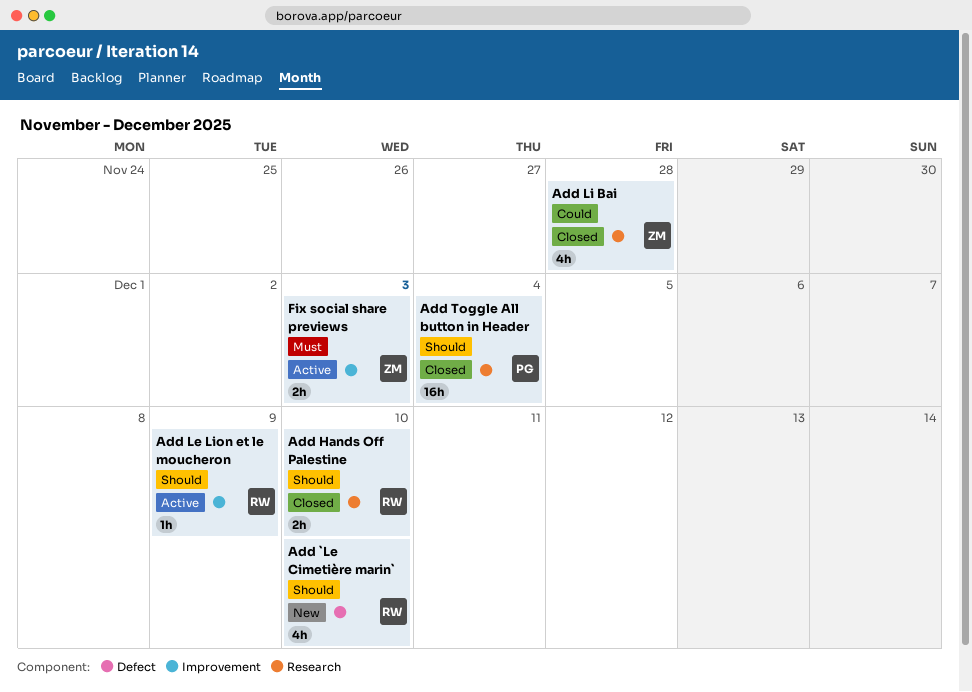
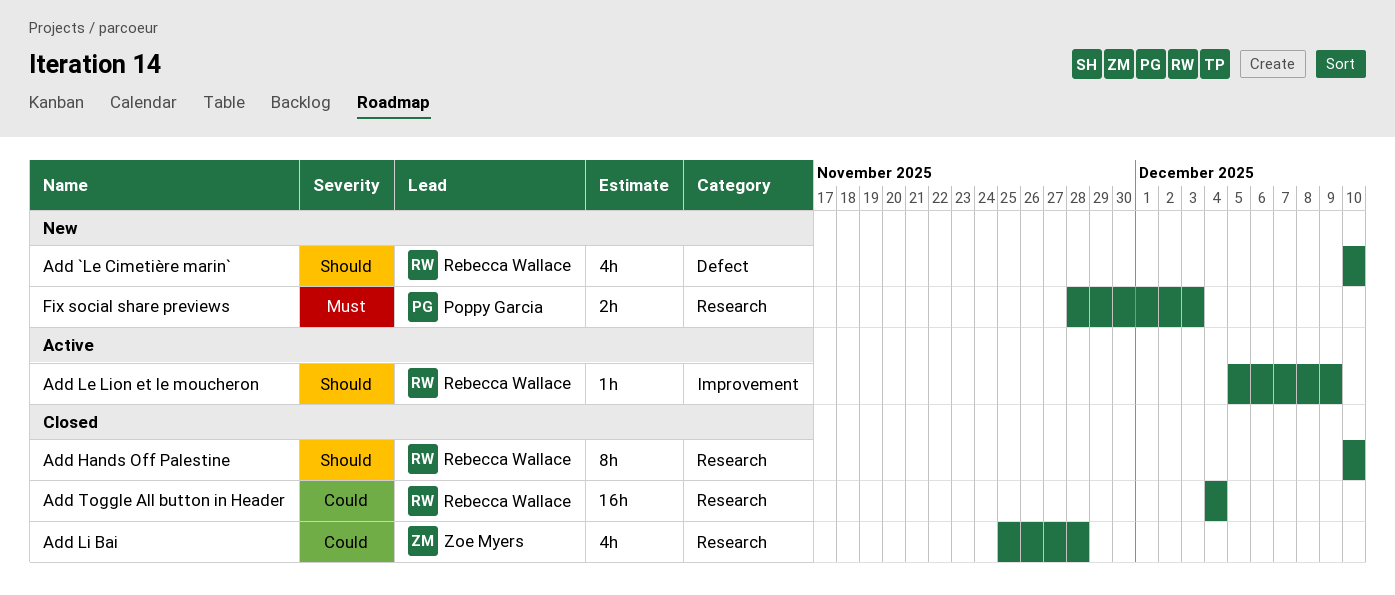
Add Hands Off Palestine, estimate: 2h -> 8h
Add Toggle All button in Header, owner: Poppy Garcia -> Rebecca Wallace
Add Toggle All button in Header, priority: Should -> Could
Fix social share previews, status: Active -> New
Fix social share previews, owner: Zoe Myers -> Poppy Garcia
Fix social share previews, label: Improvement -> Research

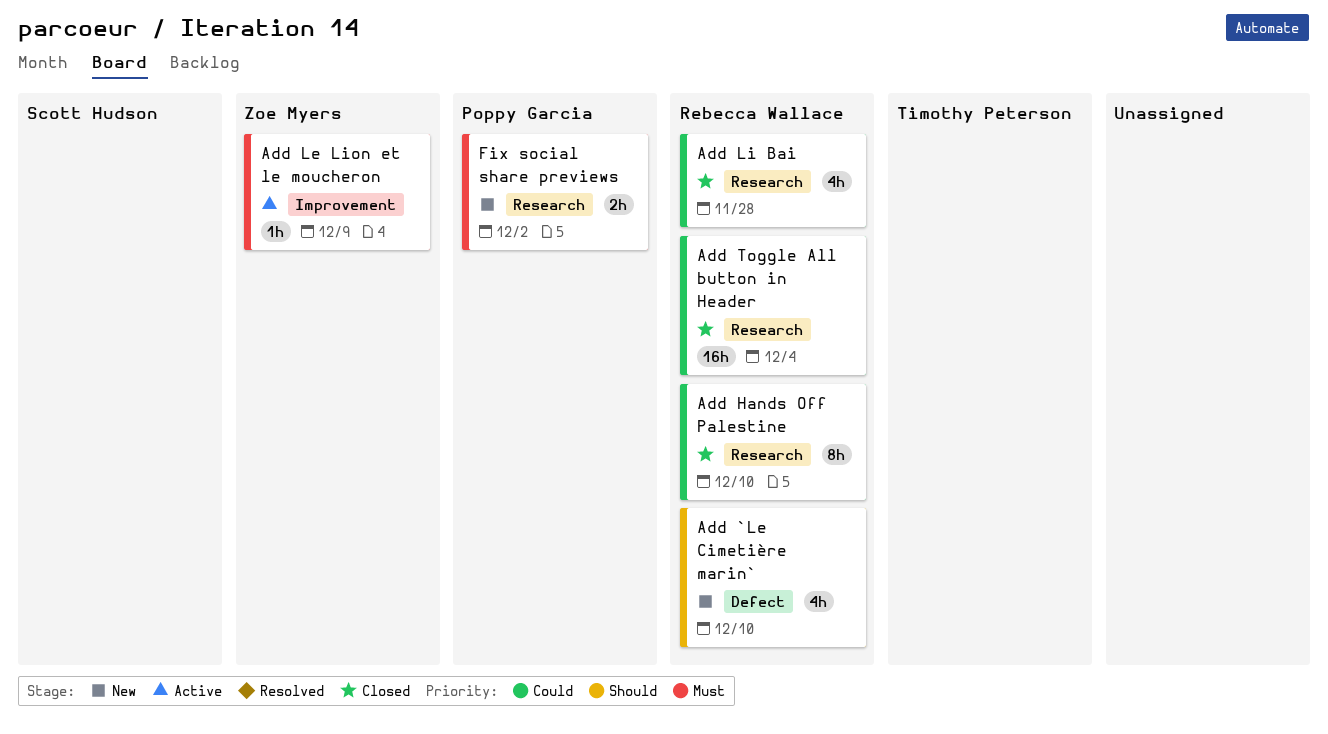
Add Hands Off Palestine, priority: Should -> Could
Add Le Lion et le moucheron, owner: Rebecca Wallace -> Zoe Myers
Add Le Lion et le moucheron, priority: Should -> Must
Add Li Bai, owner: Zoe Myers -> Rebecca Wallace
Fix social share previews, due: Dec 3 -> Dec 2

